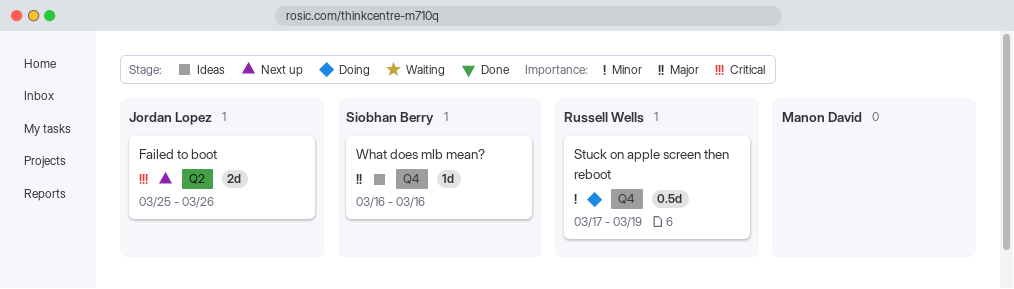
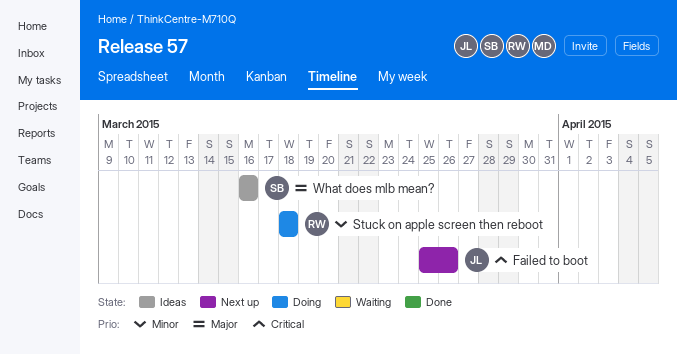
Stuck on apple screen then reboot, start: Mar 17 -> Mar 18
Stuck on apple screen then reboot, due: Mar 19 -> Mar 18

